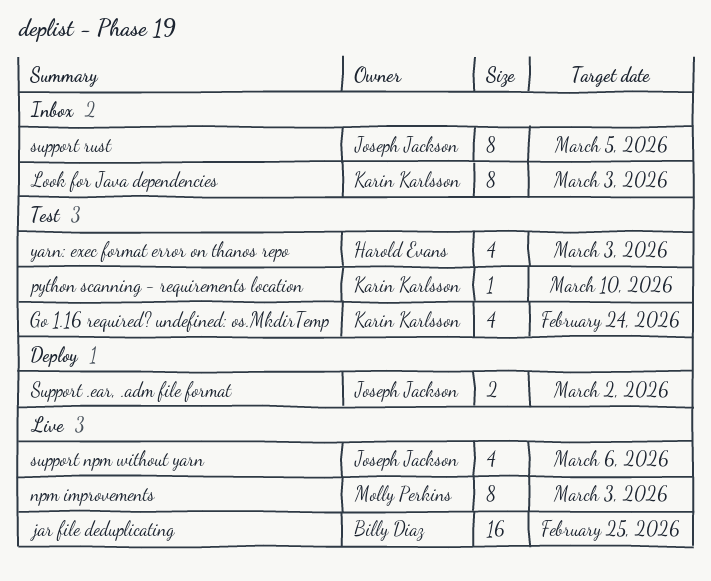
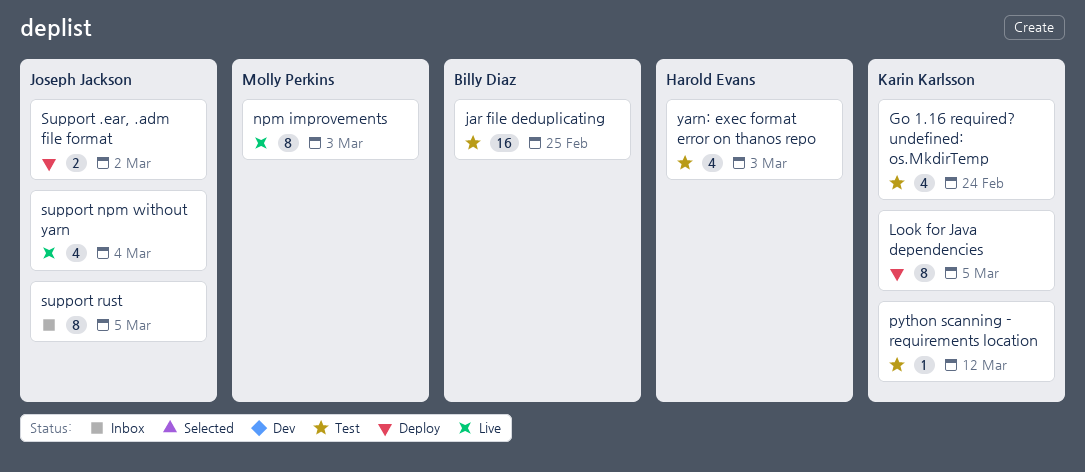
jar file deduplicating, status: Live -> Test
Look for Java dependencies, status: Inbox -> Deploy
Look for Java dependencies, due: Mar 3 -> Mar 5
python scanning - requirements location, due: Mar 10 -> Mar 12
support npm without yarn, due: Mar 6 -> Mar 4

